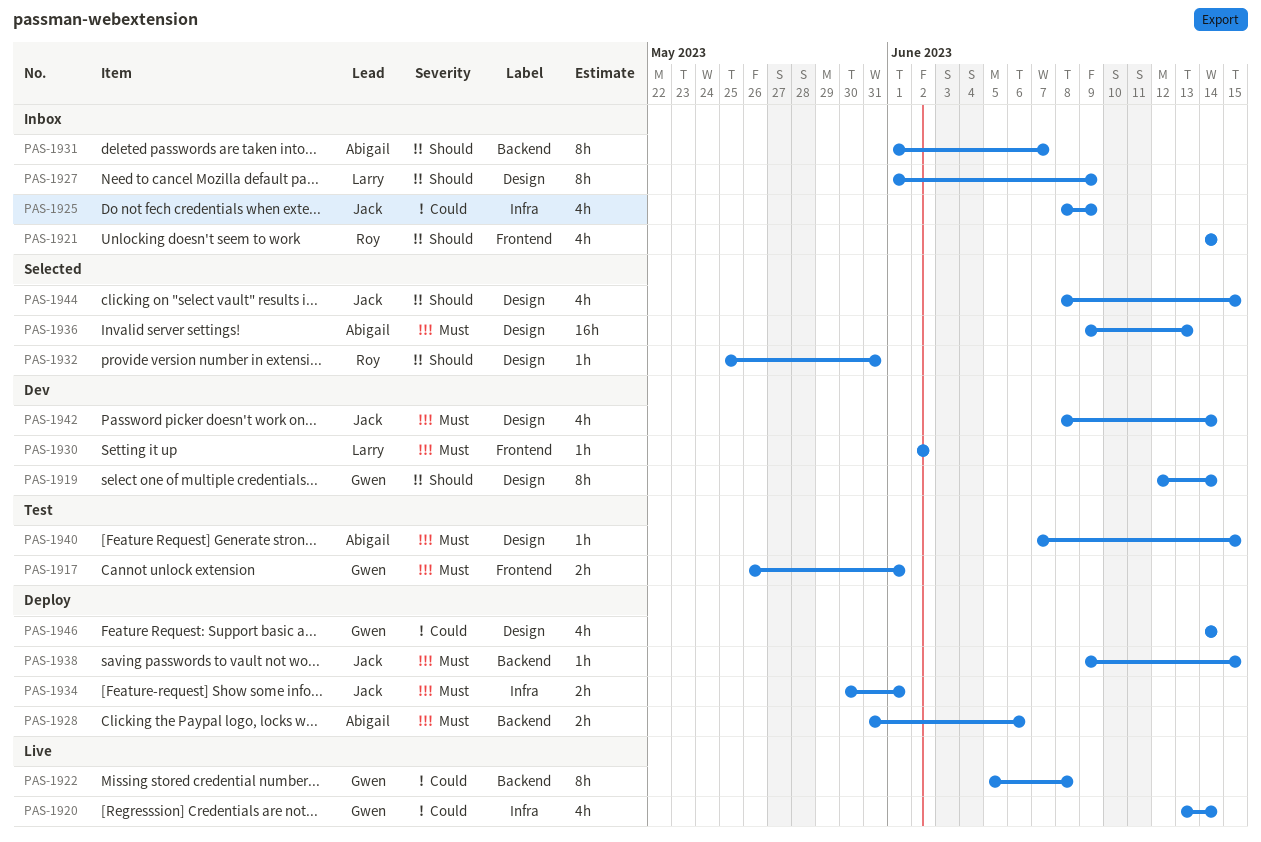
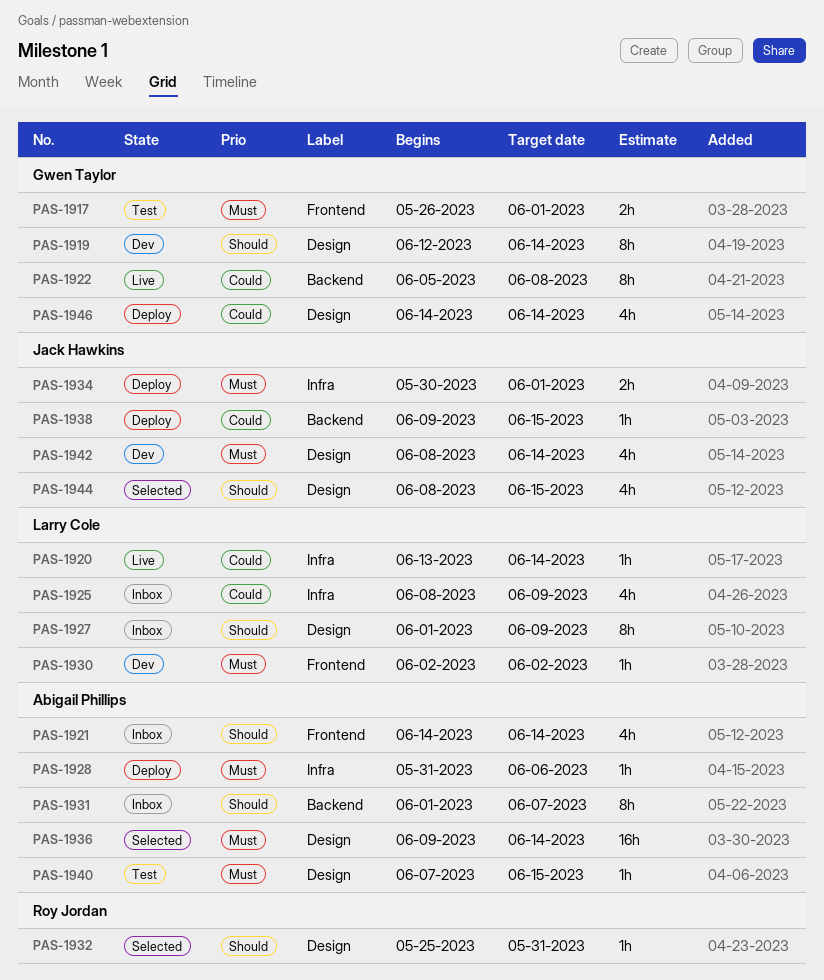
PAS-1920, owner: Gwen Taylor -> Larry Cole
PAS-1920, estimate: 4h -> 1h
PAS-1921, owner: Roy Jordan -> Abigail Phillips
PAS-1925, owner: Jack Hawkins -> Larry Cole
PAS-1928, label: Backend -> Infra
PAS-1928, estimate: 2h -> 1h
PAS-1936, due: Jun 13 -> Jun 14
PAS-1938, priority: Must -> Could

